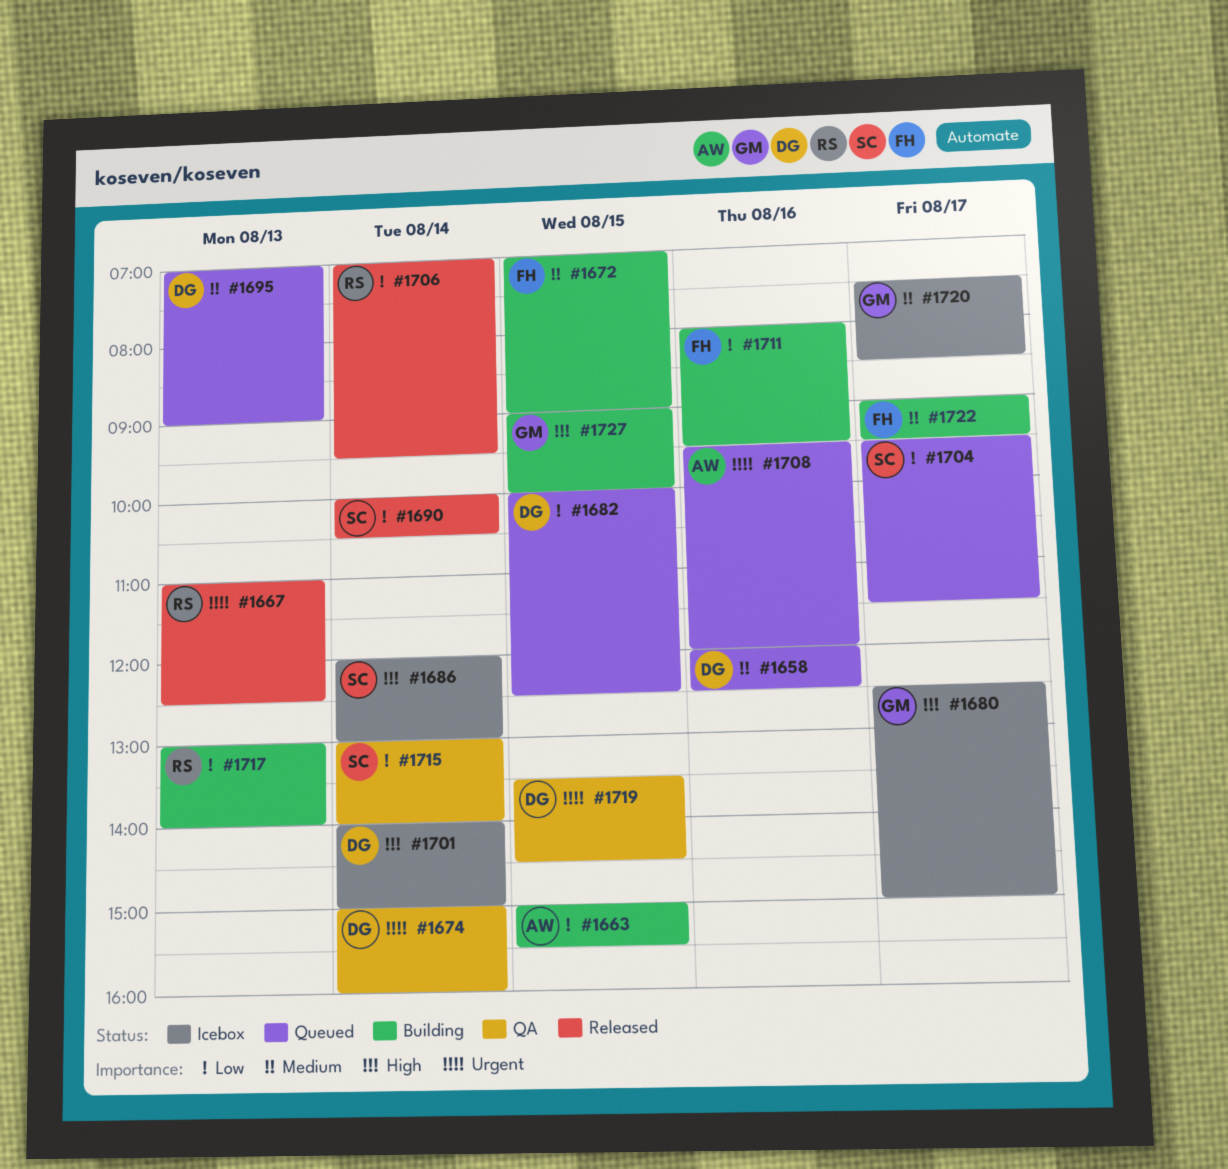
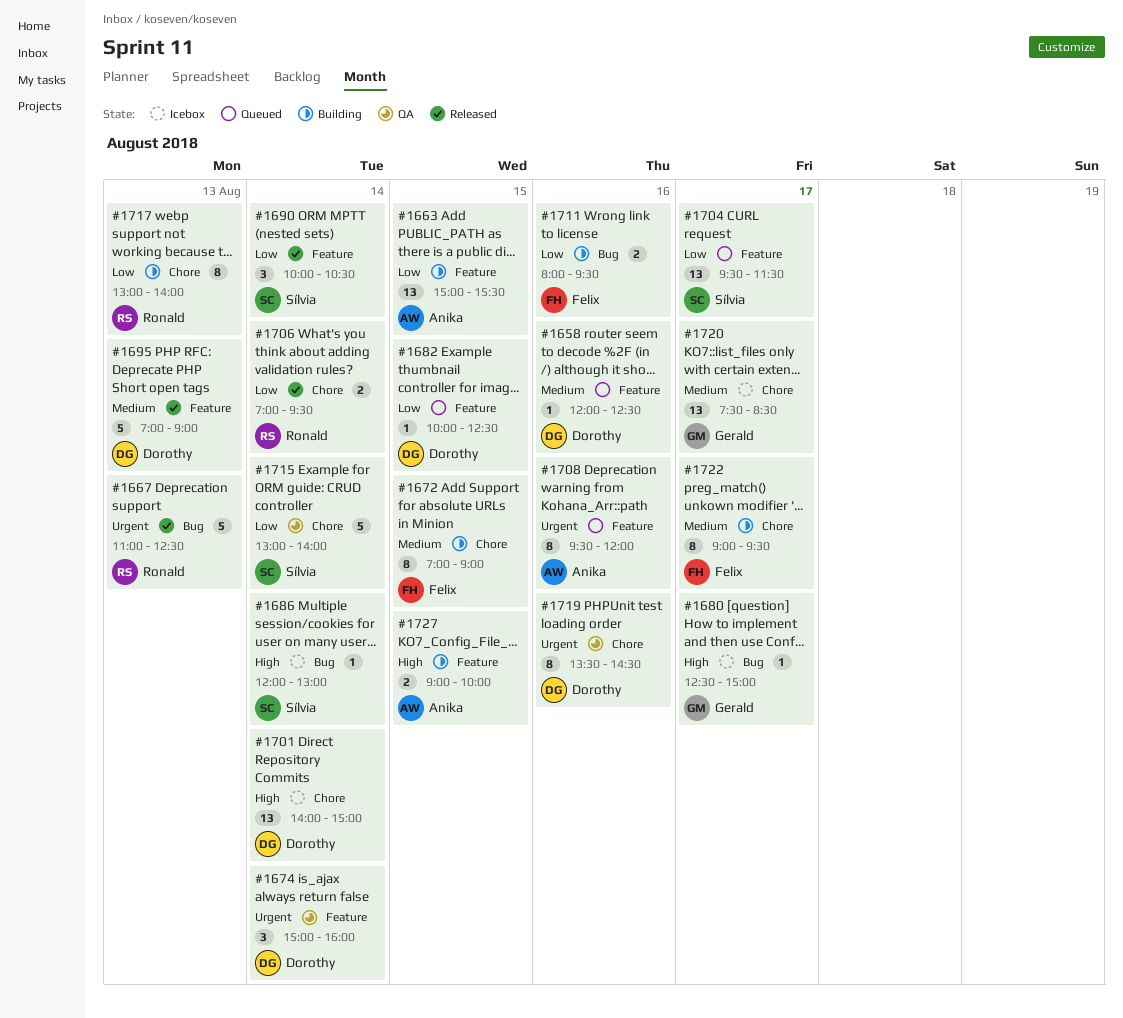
#1695, status: Queued -> Released
#1719, day: Aug 15 -> Aug 16
#1727, owner: Gerald -> Anika

